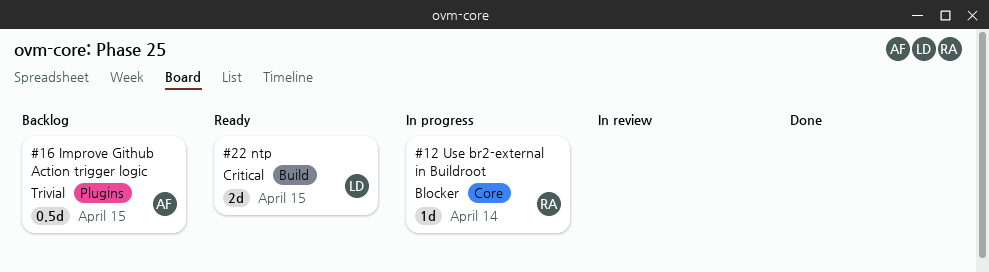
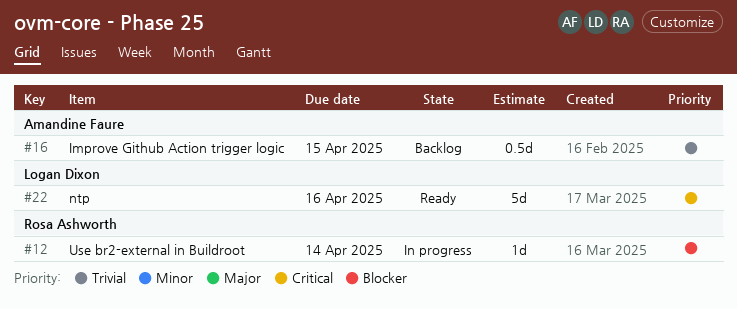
#22, estimate: 2d -> 5d
#22, due: Apr 15 -> Apr 16

